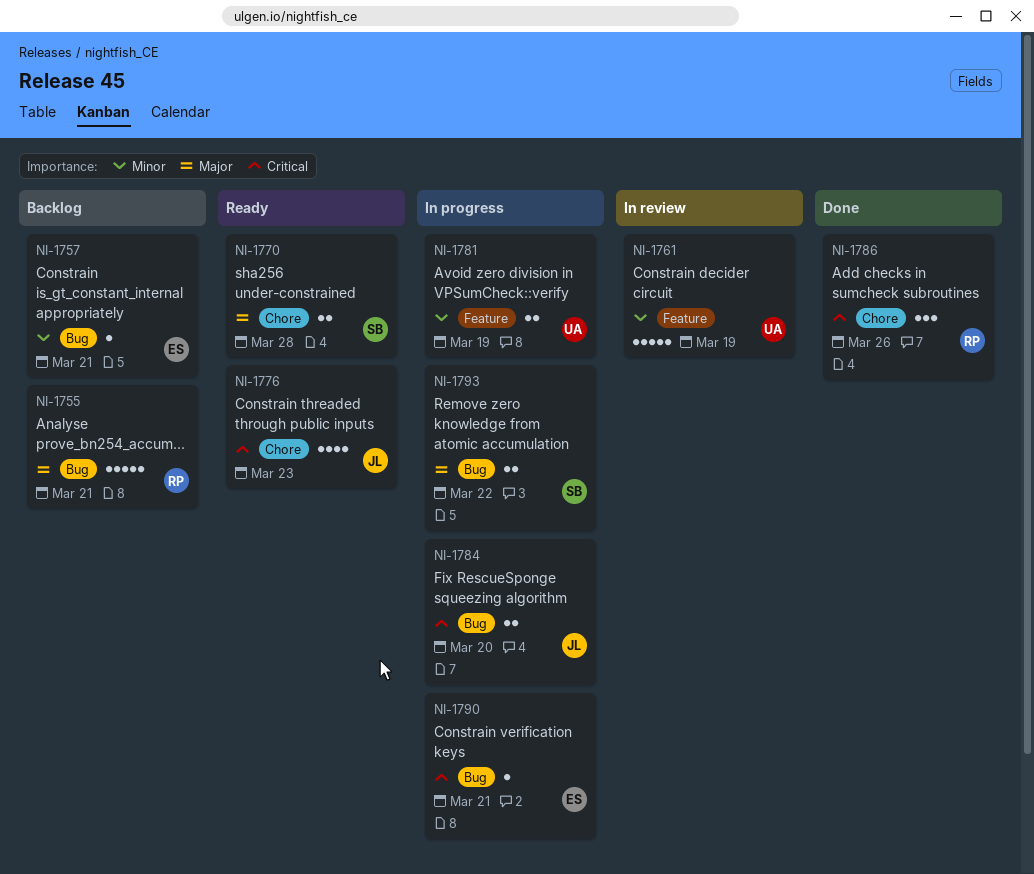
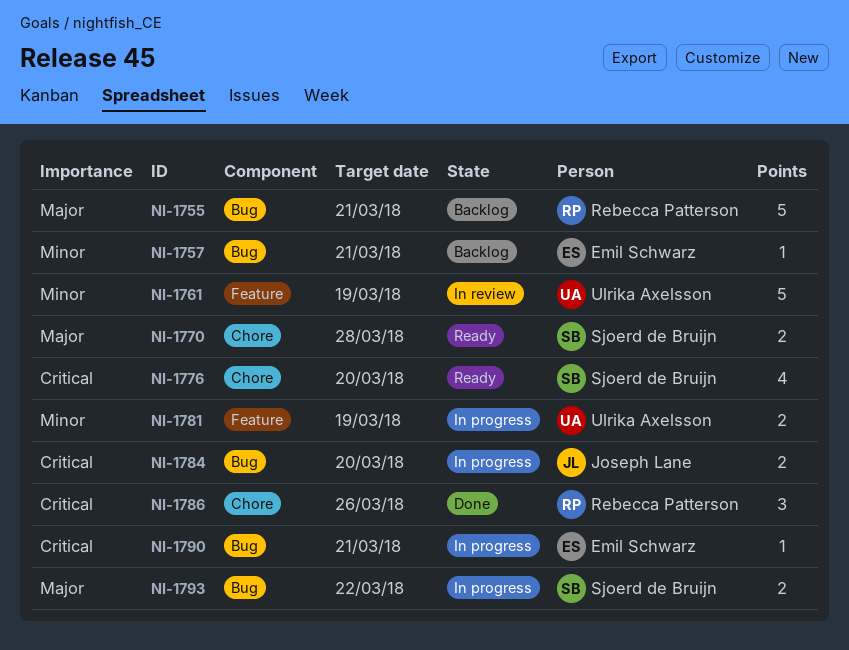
NI-1776, owner: Joseph Lane -> Sjoerd de Bruijn
NI-1776, due: Mar 23 -> Mar 20

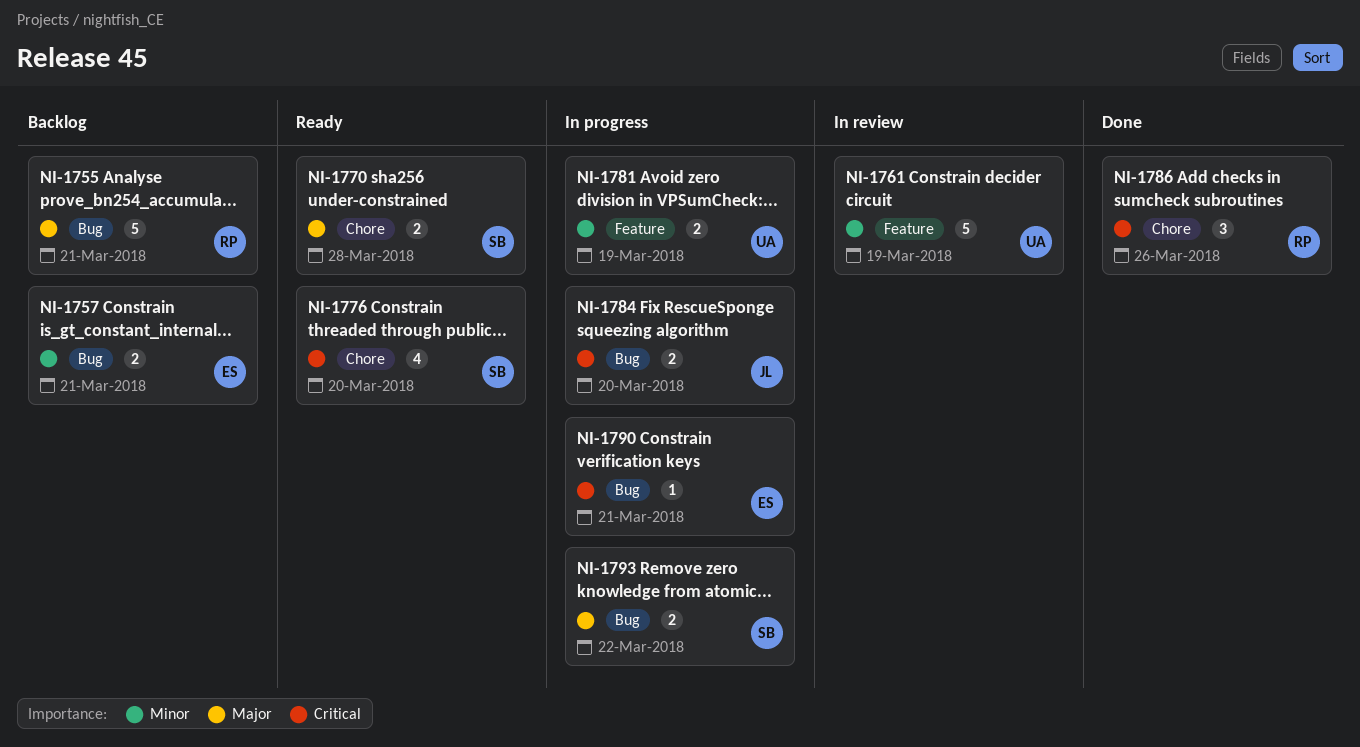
NI-1757, estimate: 1 -> 2

